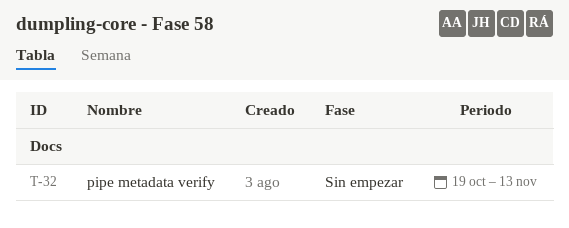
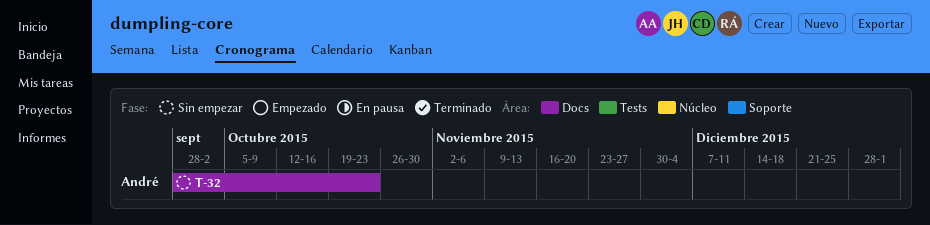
T-32, start: Oct 19 -> Sep 28
T-32, due: Nov 13 -> Oct 23

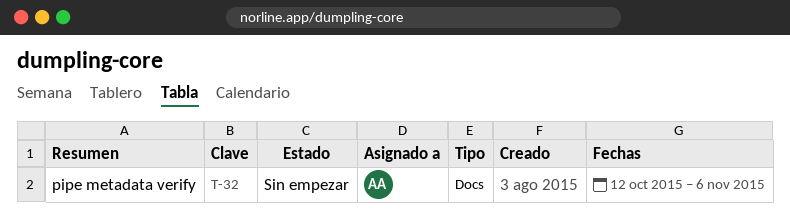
T-32, start: Sep 28 -> Oct 12
T-32, due: Oct 23 -> Nov 6

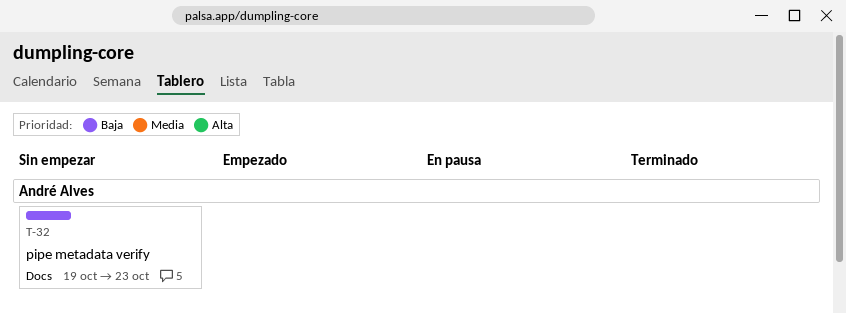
T-32, start: Oct 12 -> Oct 19
T-32, due: Nov 6 -> Oct 23

